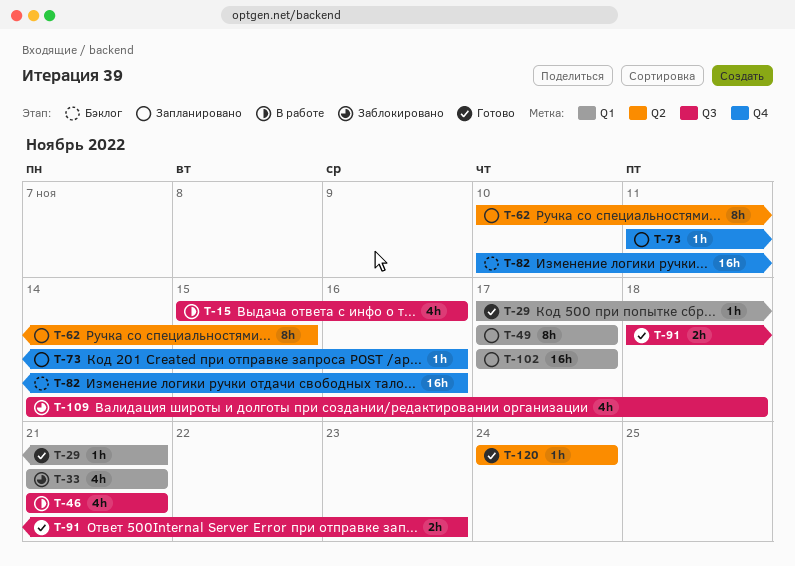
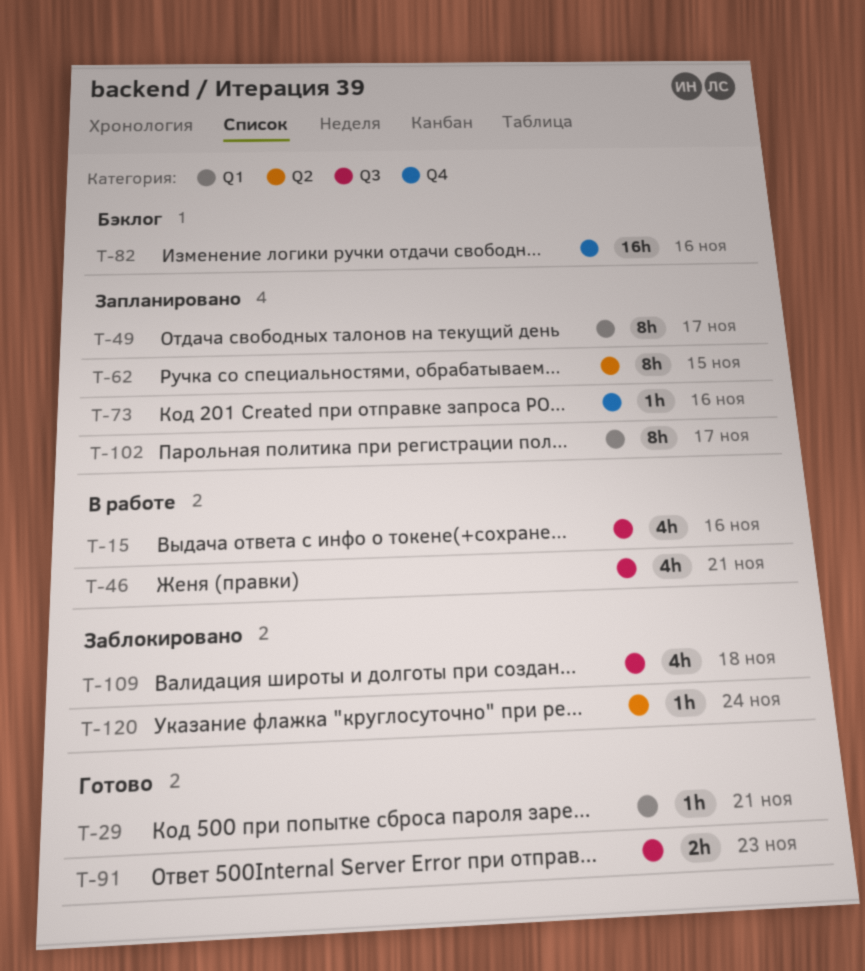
T-33: present -> none
T-102, estimate: 16h -> 8h
T-120, status: Готово -> Заблокировано

